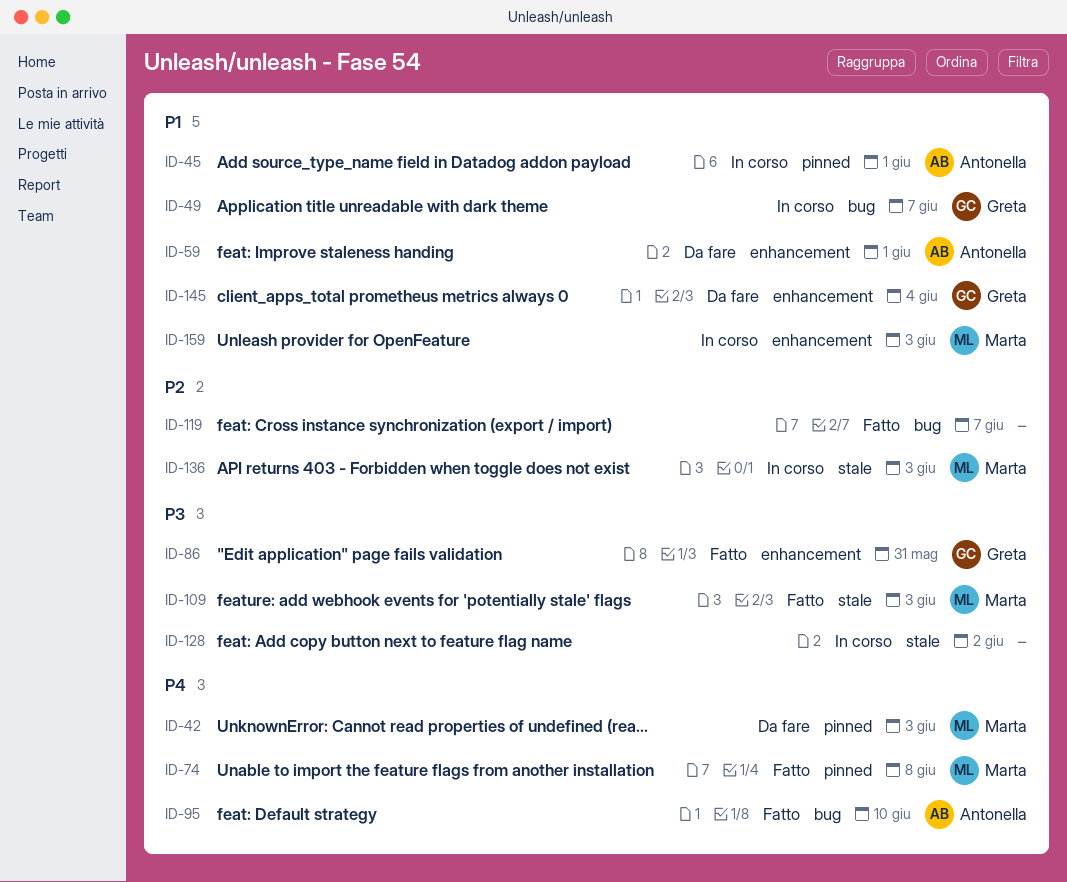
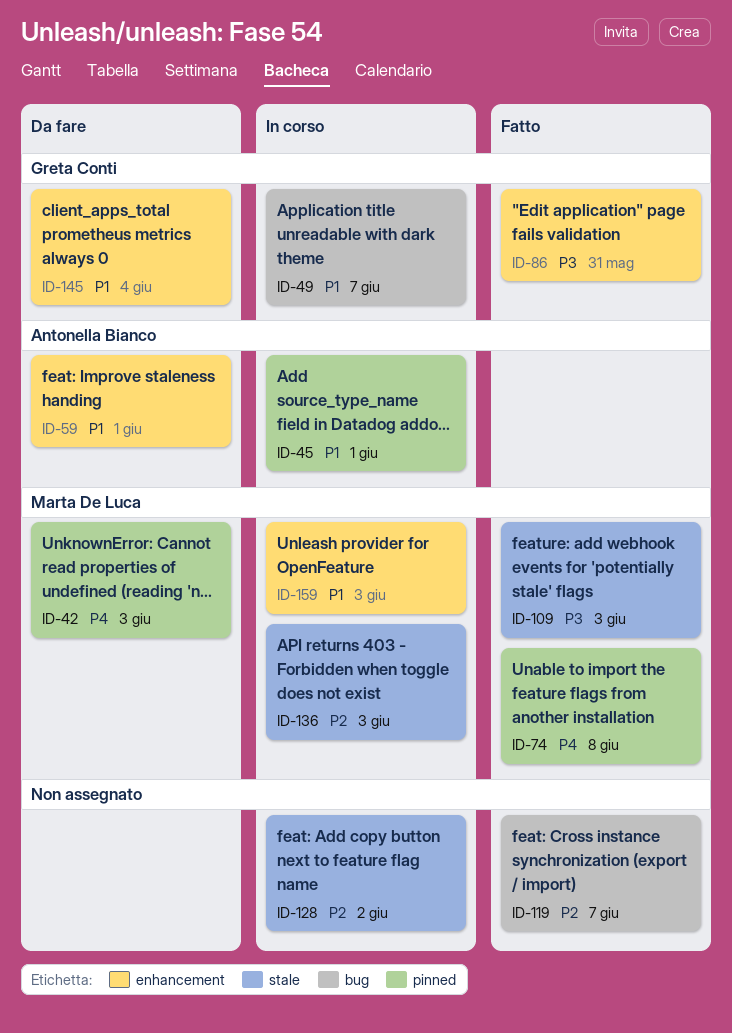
ID-95: present -> none
ID-128, priority: P3 -> P2

